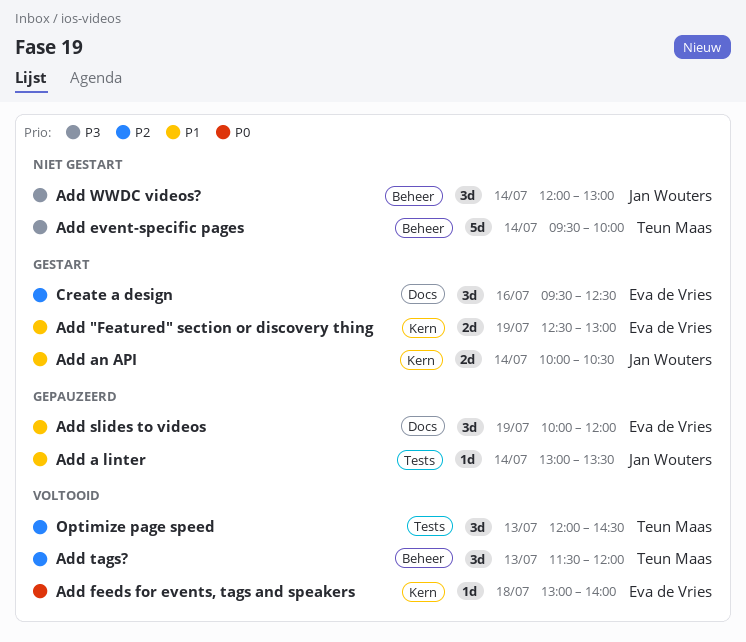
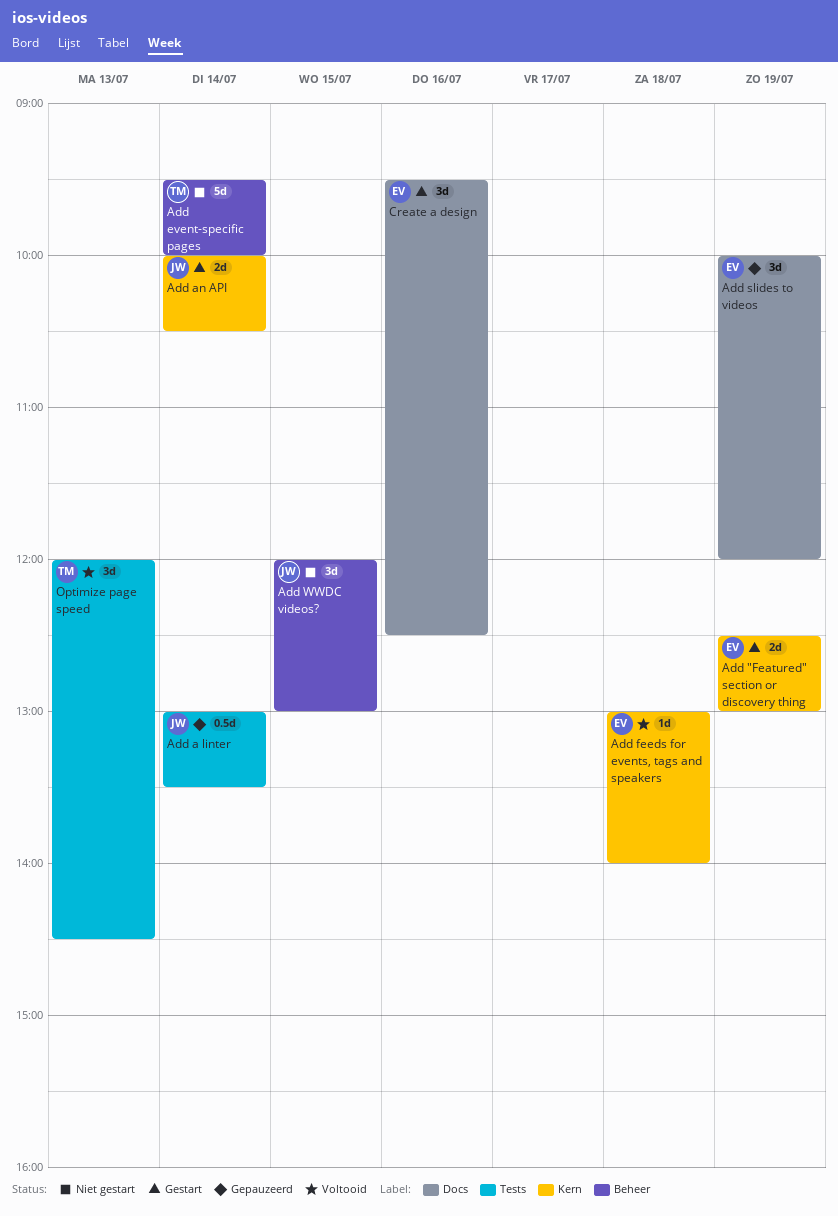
Add a linter, estimate: 1d -> 0.5d
Add tags?: present -> none
Add WWDC videos?, day: Jul 14 -> Jul 15

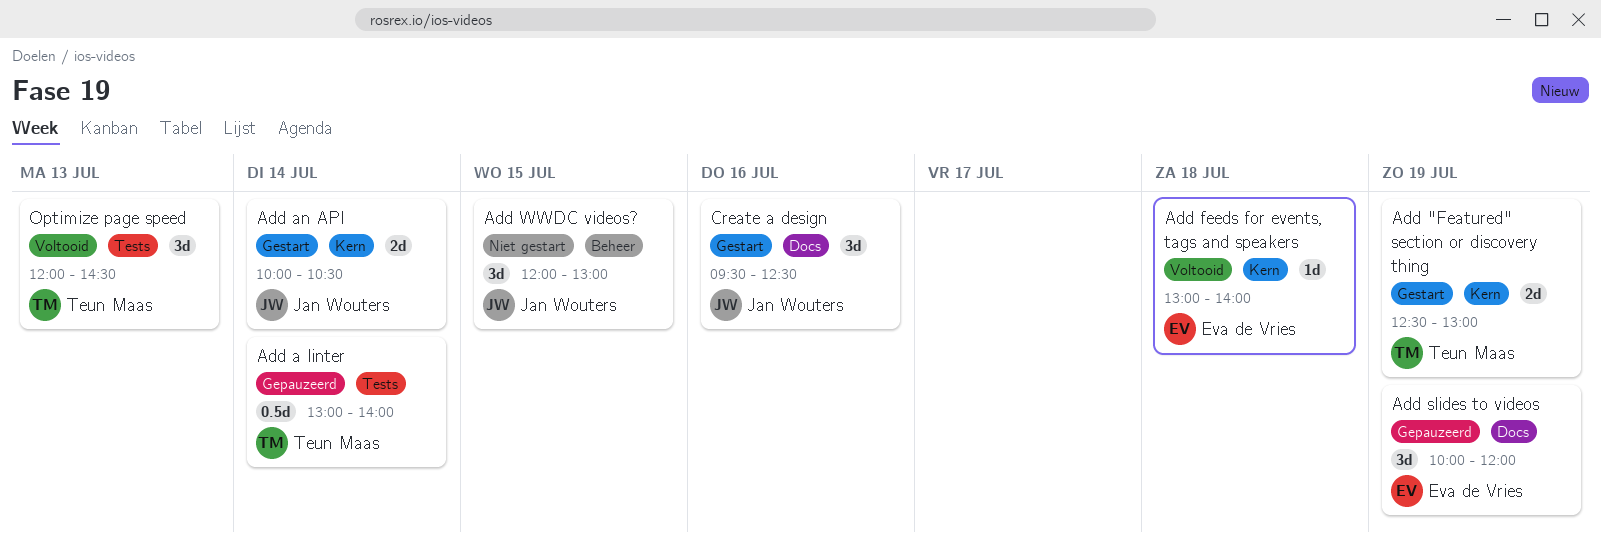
Add "Featured" section or discovery thing, owner: Eva de Vries -> Teun Maas
Add a linter, owner: Jan Wouters -> Teun Maas
Add a linter, ends: 13:30 -> 14:00
Add event-specific pages: present -> none
Create a design, owner: Eva de Vries -> Jan Wouters

